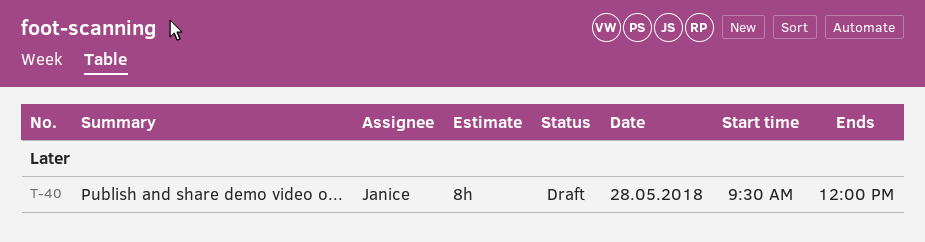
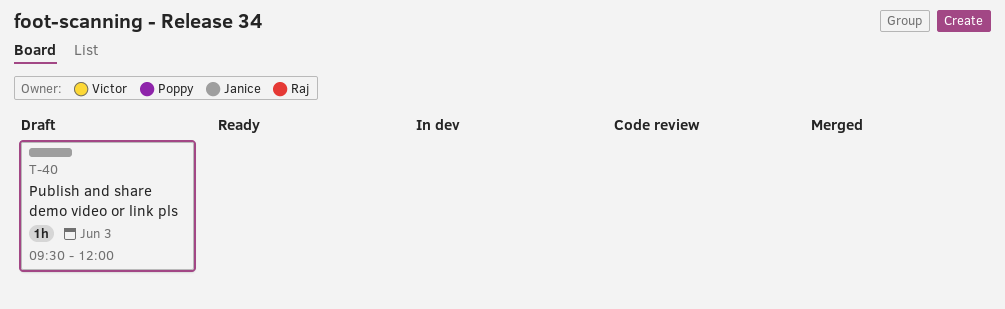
T-40, estimate: 8h -> 1h
T-40, day: May 28 -> Jun 3

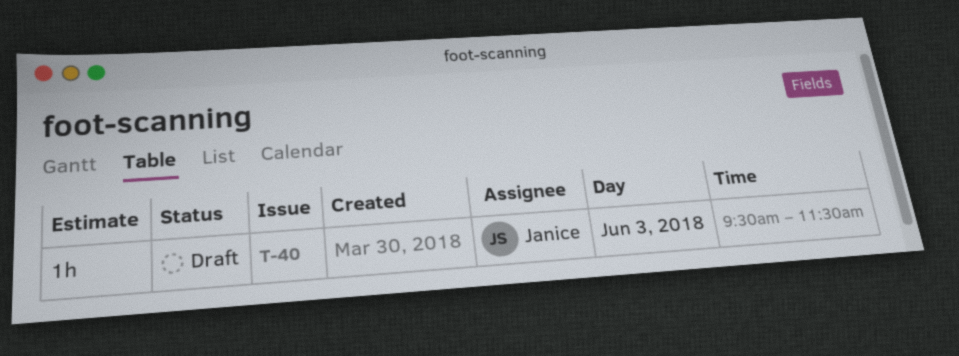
T-40, ends: 12:00 -> 11:30

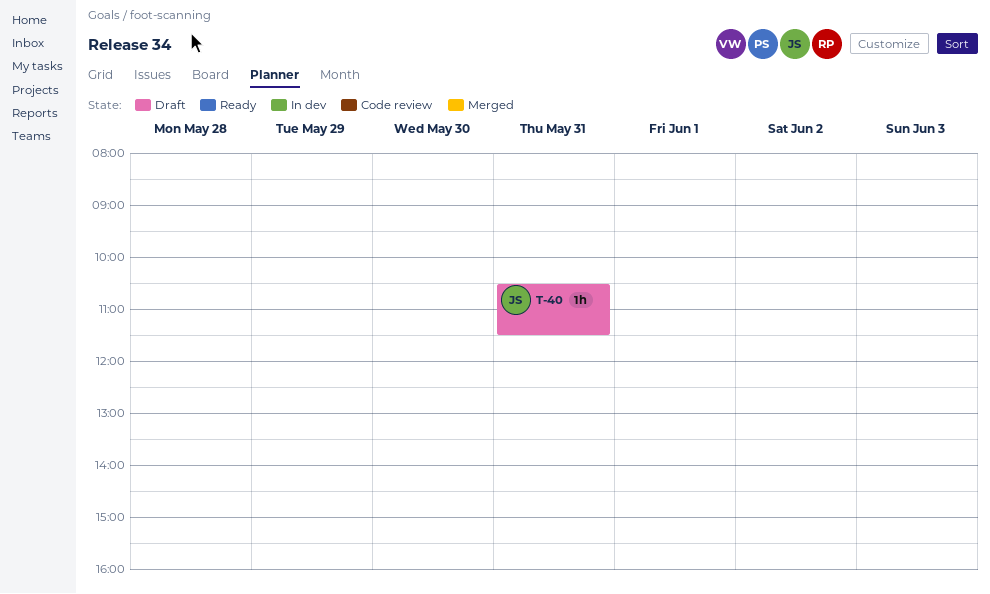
T-40, day: Jun 3 -> May 31
T-40, begins: 09:30 -> 10:30

